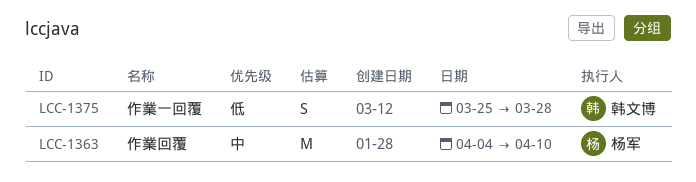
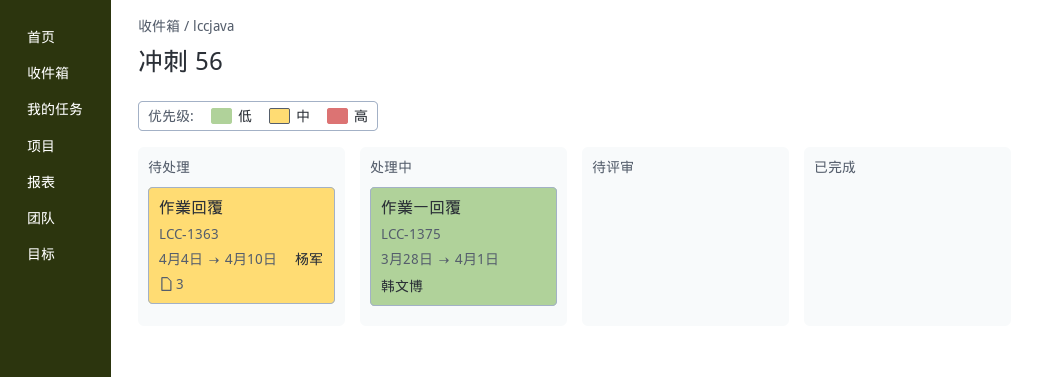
LCC-1375, start: Mar 25 -> Mar 28
LCC-1375, due: Mar 28 -> Apr 1

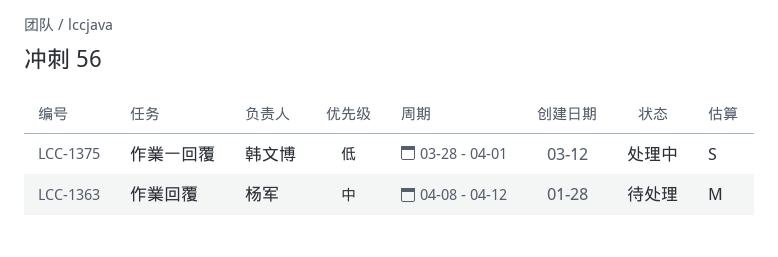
LCC-1363, start: Apr 4 -> Apr 8
LCC-1363, due: Apr 10 -> Apr 12

